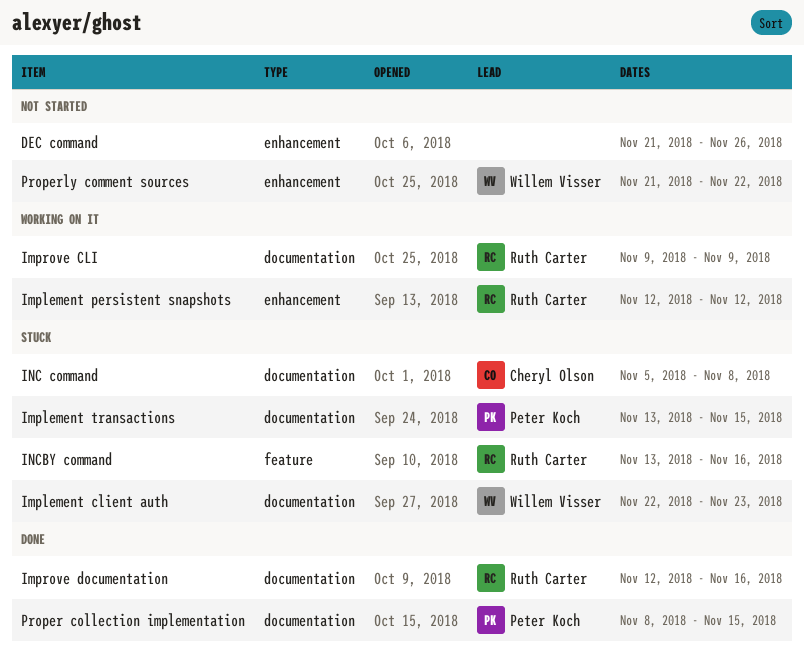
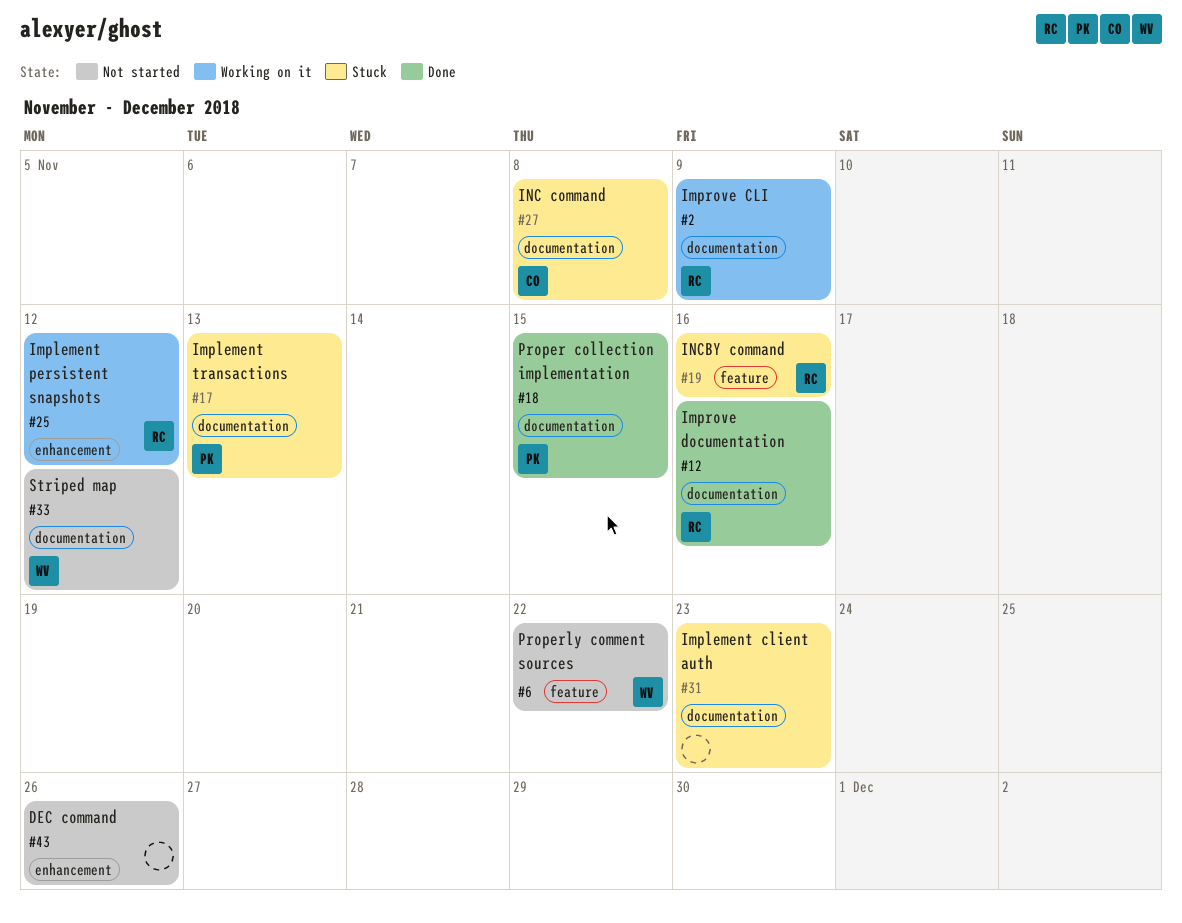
Implement client auth, owner: Willem Visser -> none
Implement transactions, due: Nov 15 -> Nov 13
Properly comment sources, label: enhancement -> feature
Striped map: none -> present

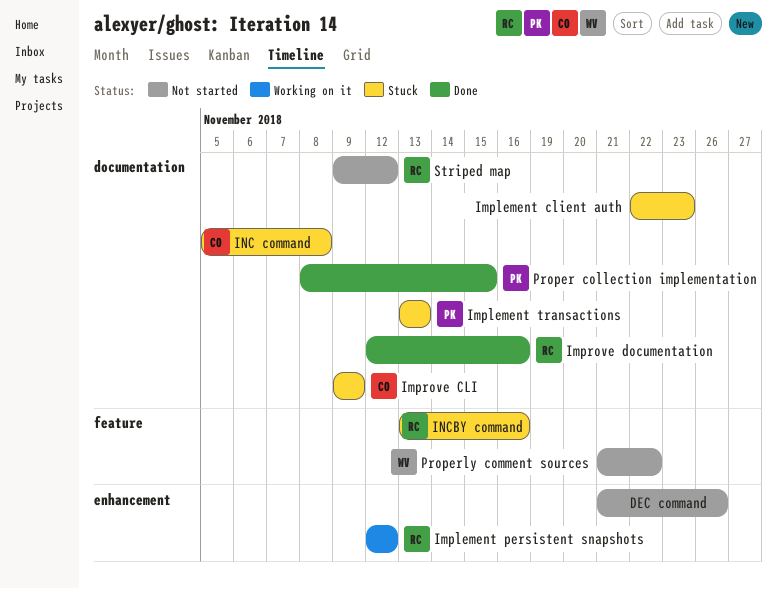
Improve CLI, status: Working on it -> Stuck
Improve CLI, owner: RC -> CO
Striped map, owner: WV -> RC

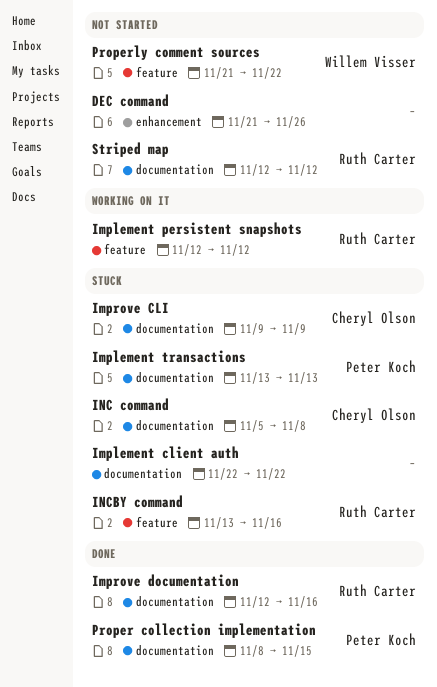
Implement client auth, due: Nov 23 -> Nov 22
Implement persistent snapshots, label: enhancement -> feature
Striped map, start: Nov 9 -> Nov 12

